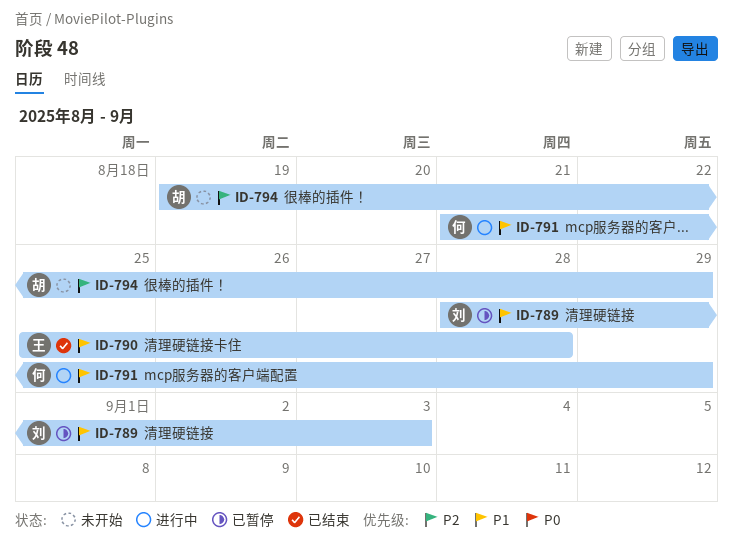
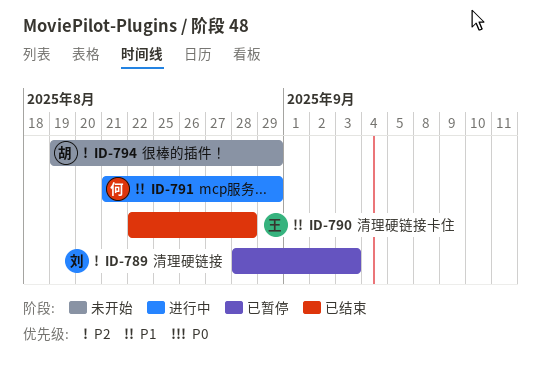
ID-789, priority: P1 -> P2
ID-790, start: Aug 25 -> Aug 22

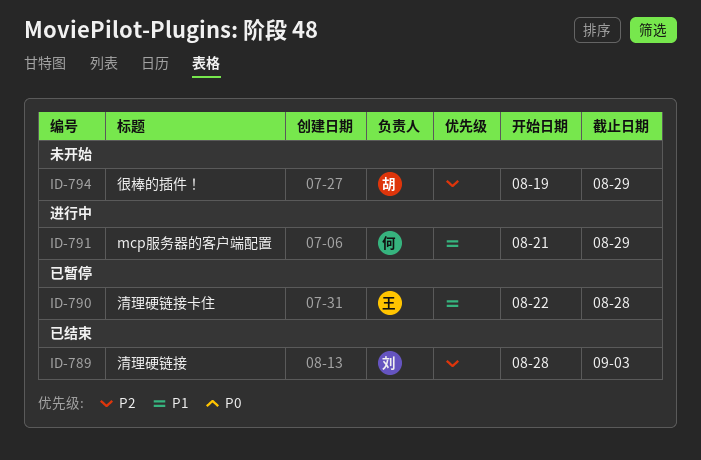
ID-789, status: 已暂停 -> 已结束
ID-790, status: 已结束 -> 已暂停

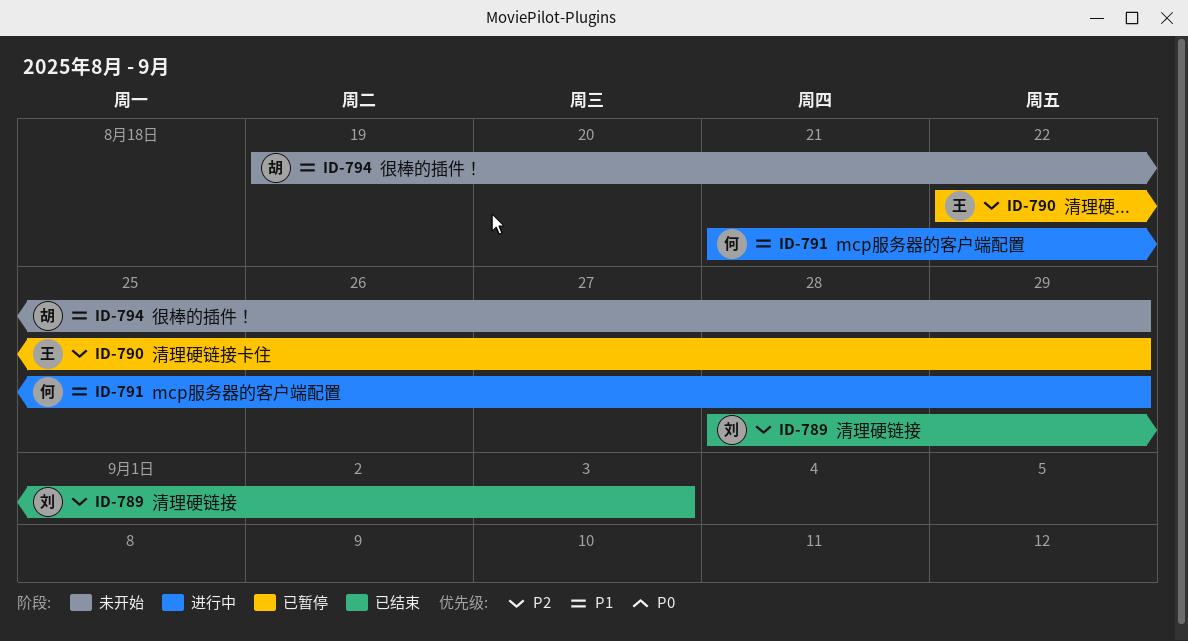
ID-790, priority: P1 -> P2
ID-790, due: Aug 28 -> Aug 29
ID-794, priority: P2 -> P1

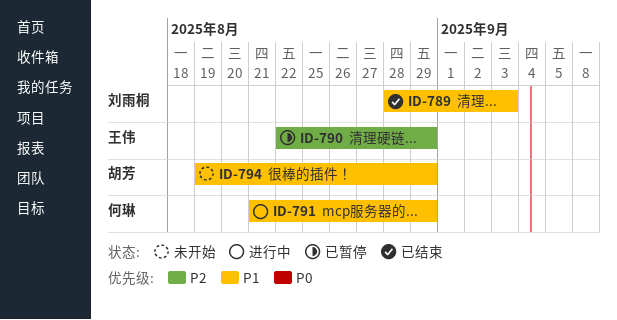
ID-789, priority: P2 -> P1

